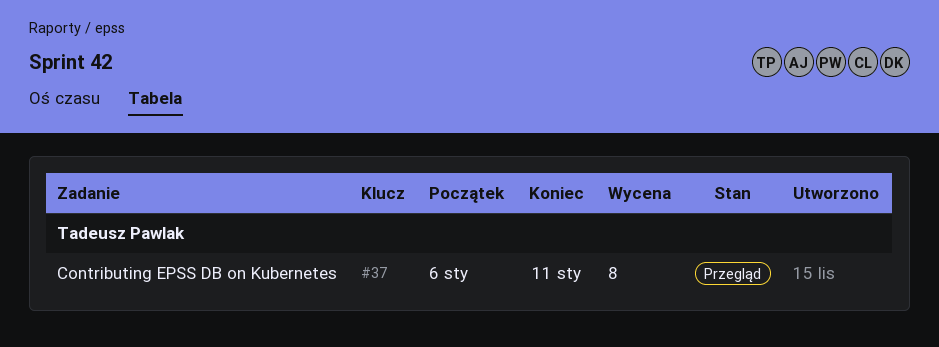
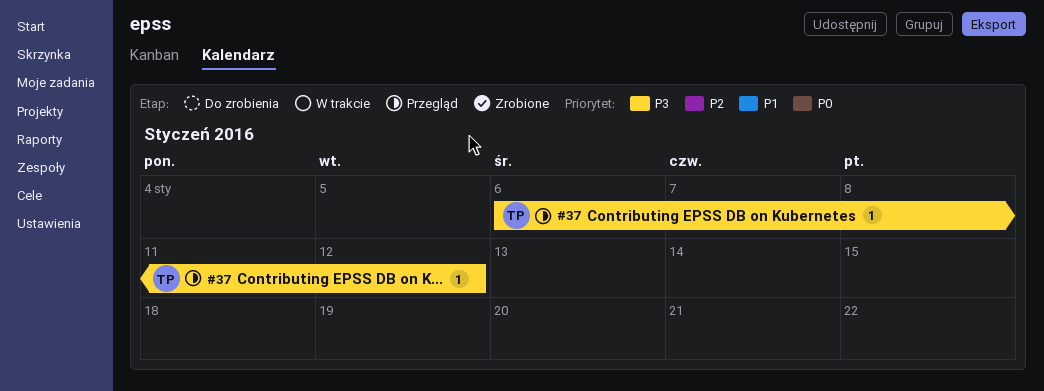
#37, estimate: 8 -> 1
#37, due: Jan 11 -> Jan 12

